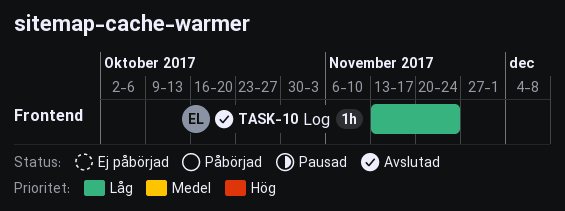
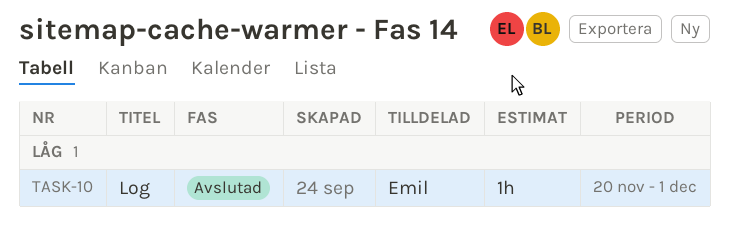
TASK-10, start: Nov 13 -> Nov 20
TASK-10, due: Nov 24 -> Dec 1

